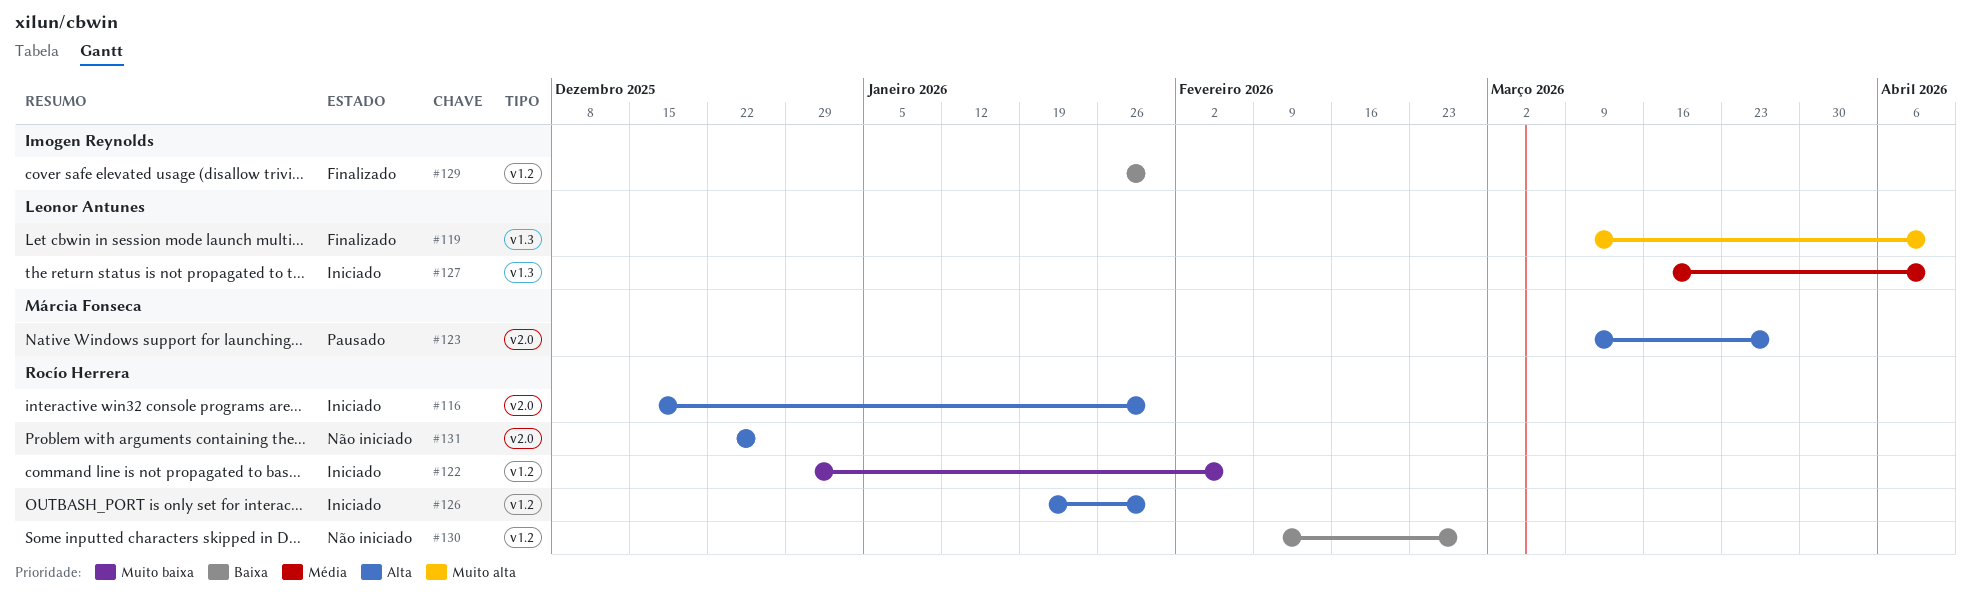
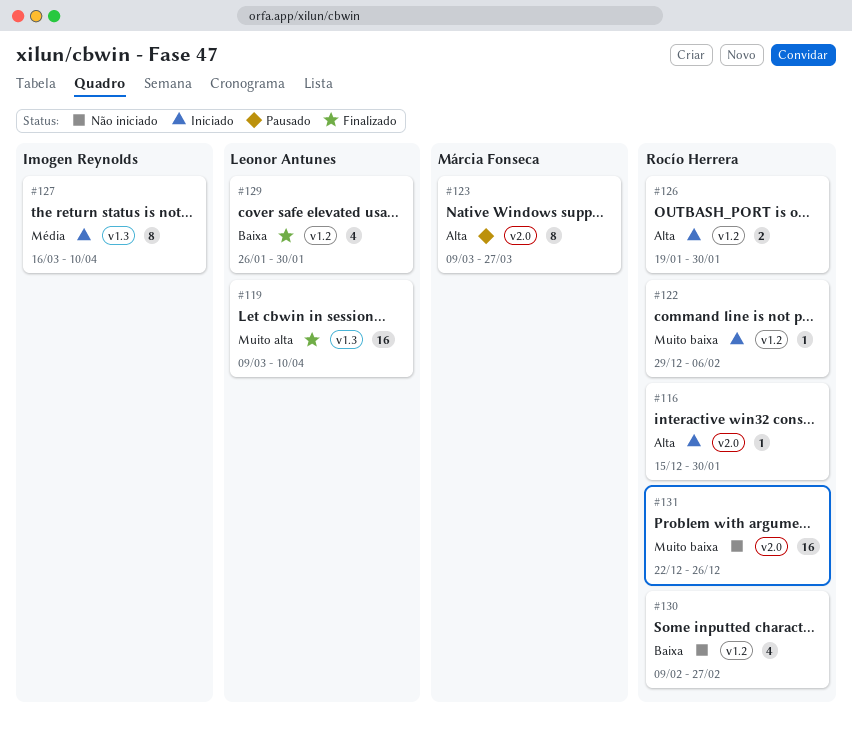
#127, owner: Leonor Antunes -> Imogen Reynolds
#129, owner: Imogen Reynolds -> Leonor Antunes
#131, priority: Alta -> Muito baixa

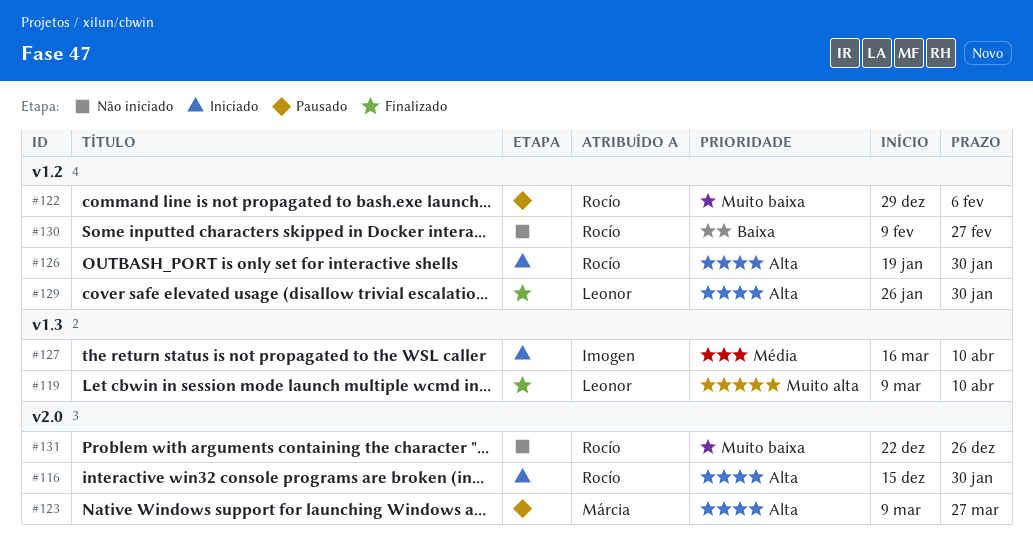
#122, status: Iniciado -> Pausado
#129, priority: Baixa -> Alta

